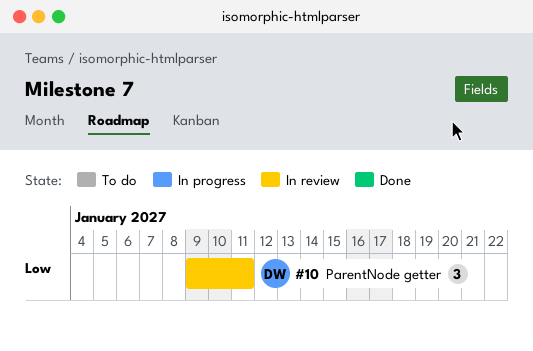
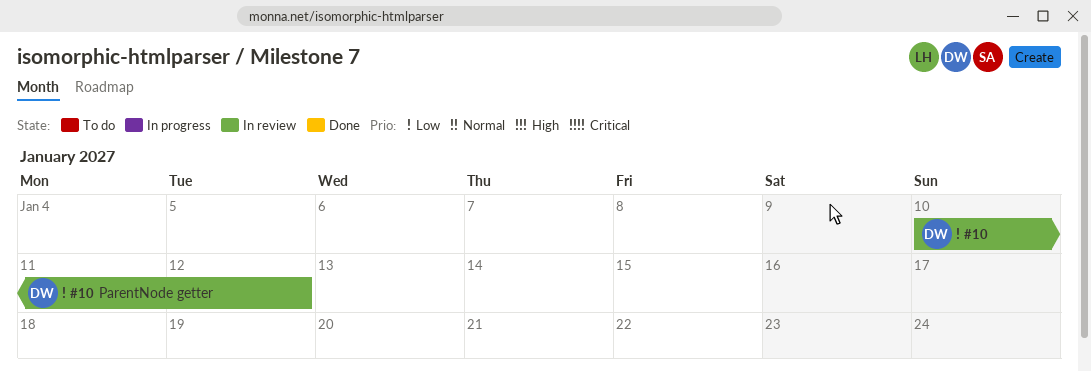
#10, start: Jan 9 -> Jan 10
#10, due: Jan 11 -> Jan 12

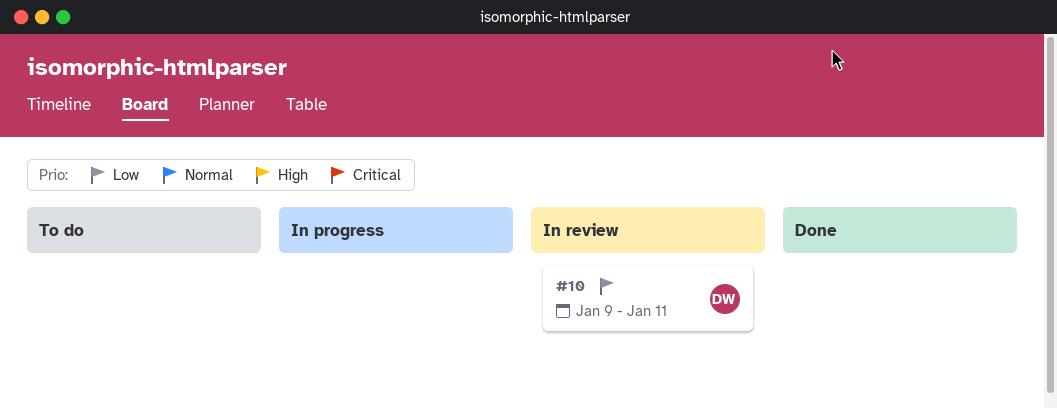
#10, start: Jan 10 -> Jan 9
#10, due: Jan 12 -> Jan 11

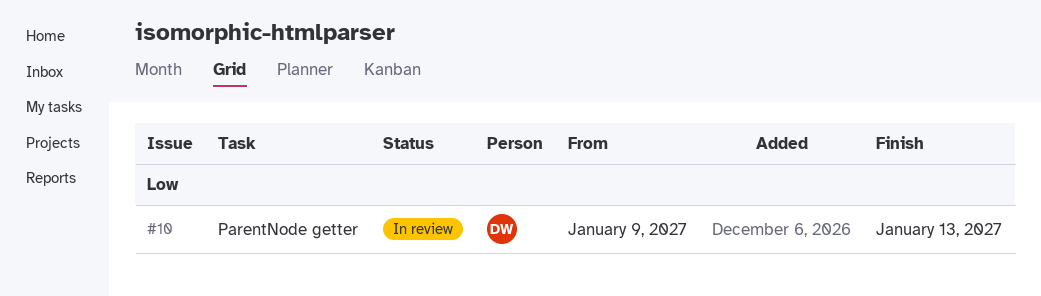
#10, due: Jan 11 -> Jan 13

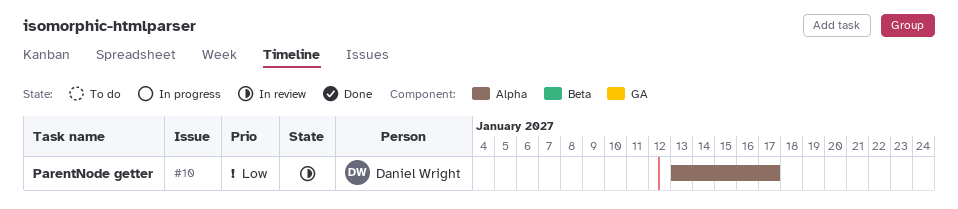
#10, start: Jan 9 -> Jan 13
#10, due: Jan 13 -> Jan 17

